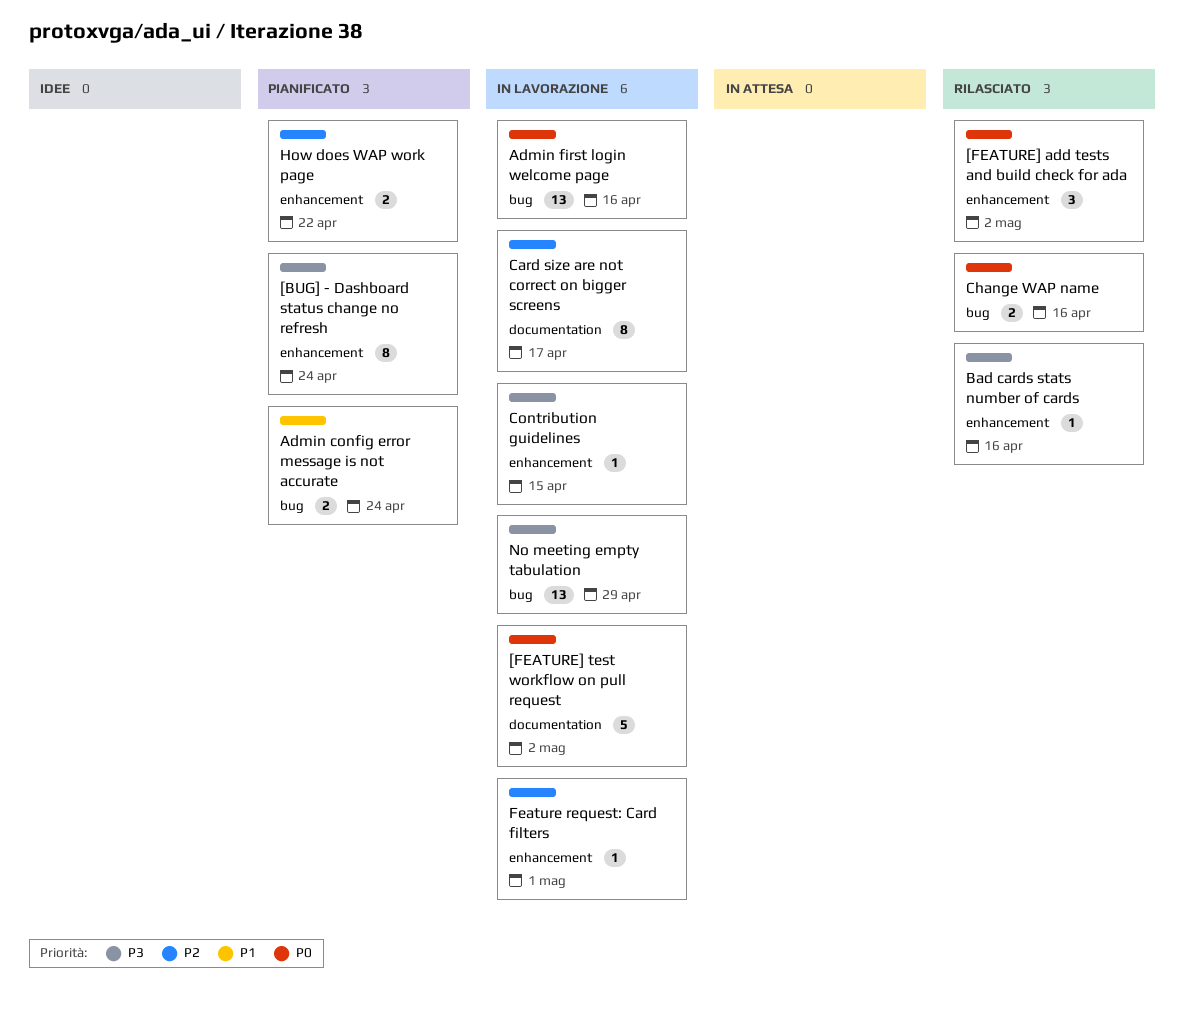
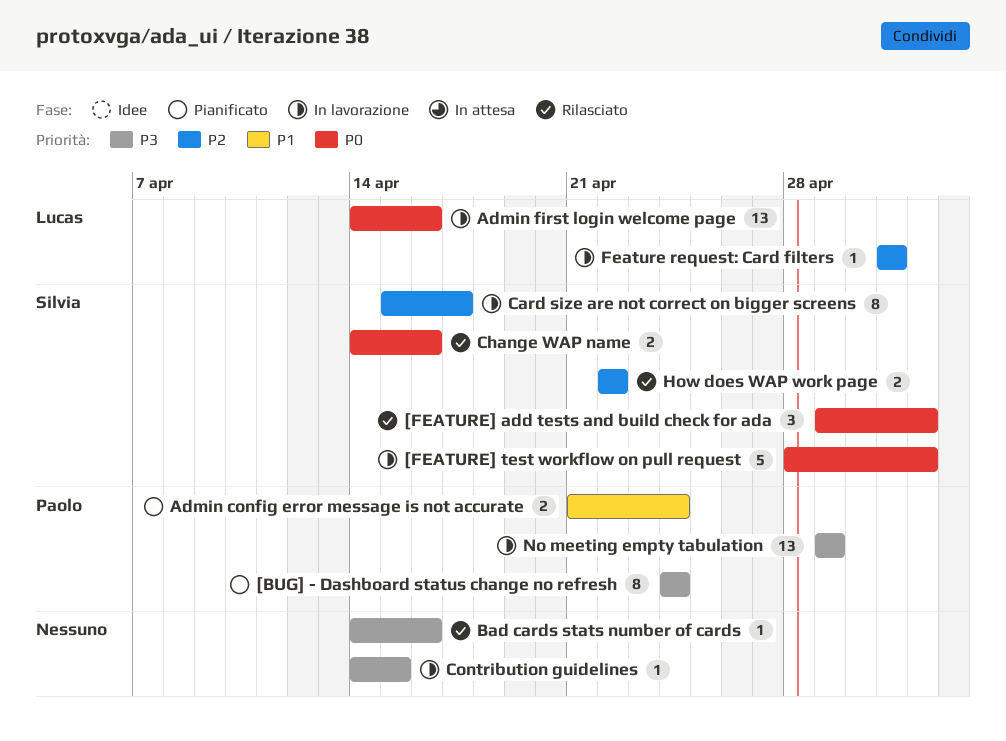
How does WAP work page, status: Pianificato -> Rilasciato

